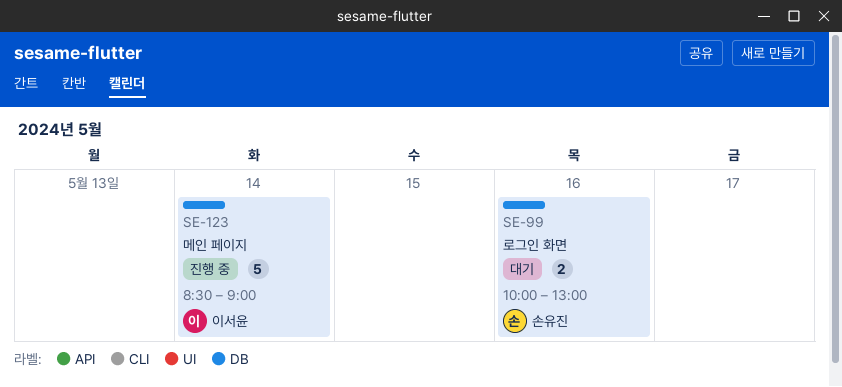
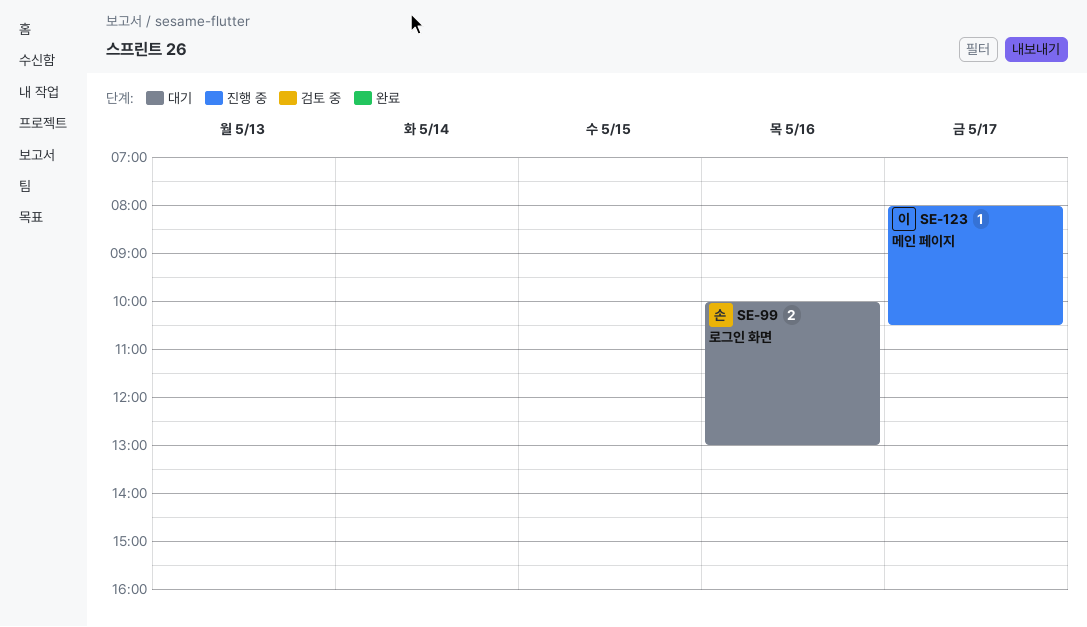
SE-123, estimate: 5 -> 1
SE-123, day: May 14 -> May 17
SE-123, begins: 08:30 -> 08:00
SE-123, ends: 09:00 -> 10:30

